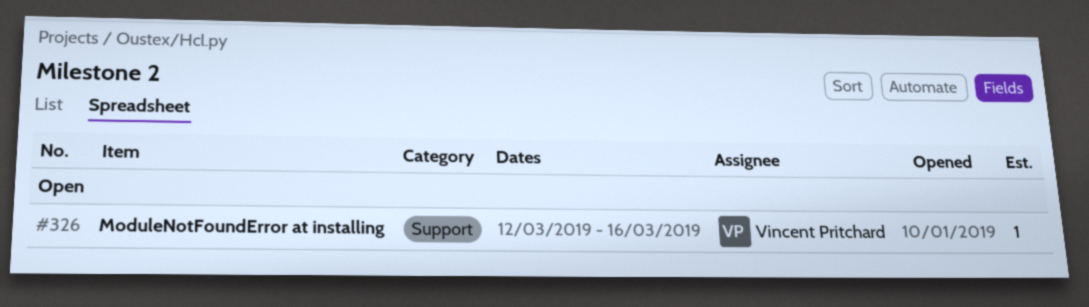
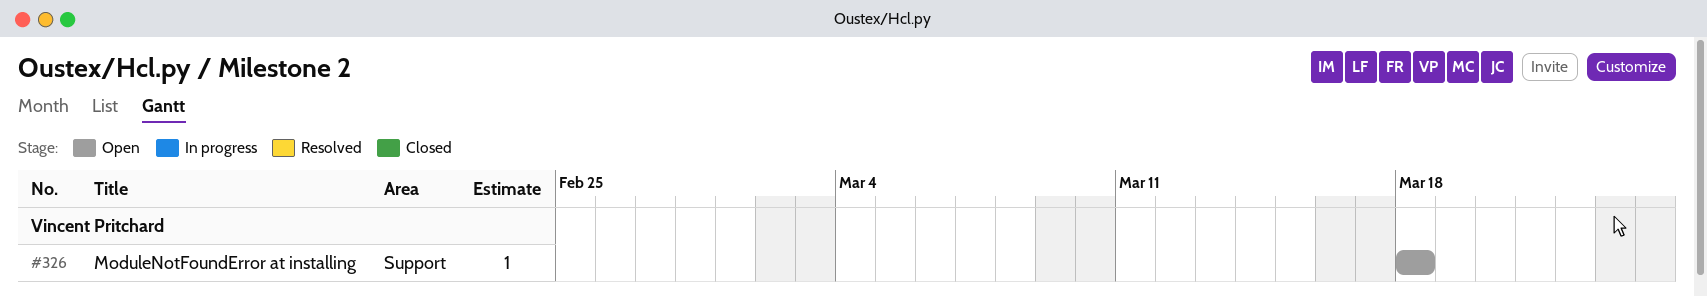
#326, start: Mar 12 -> Mar 18
#326, due: Mar 16 -> Mar 18

